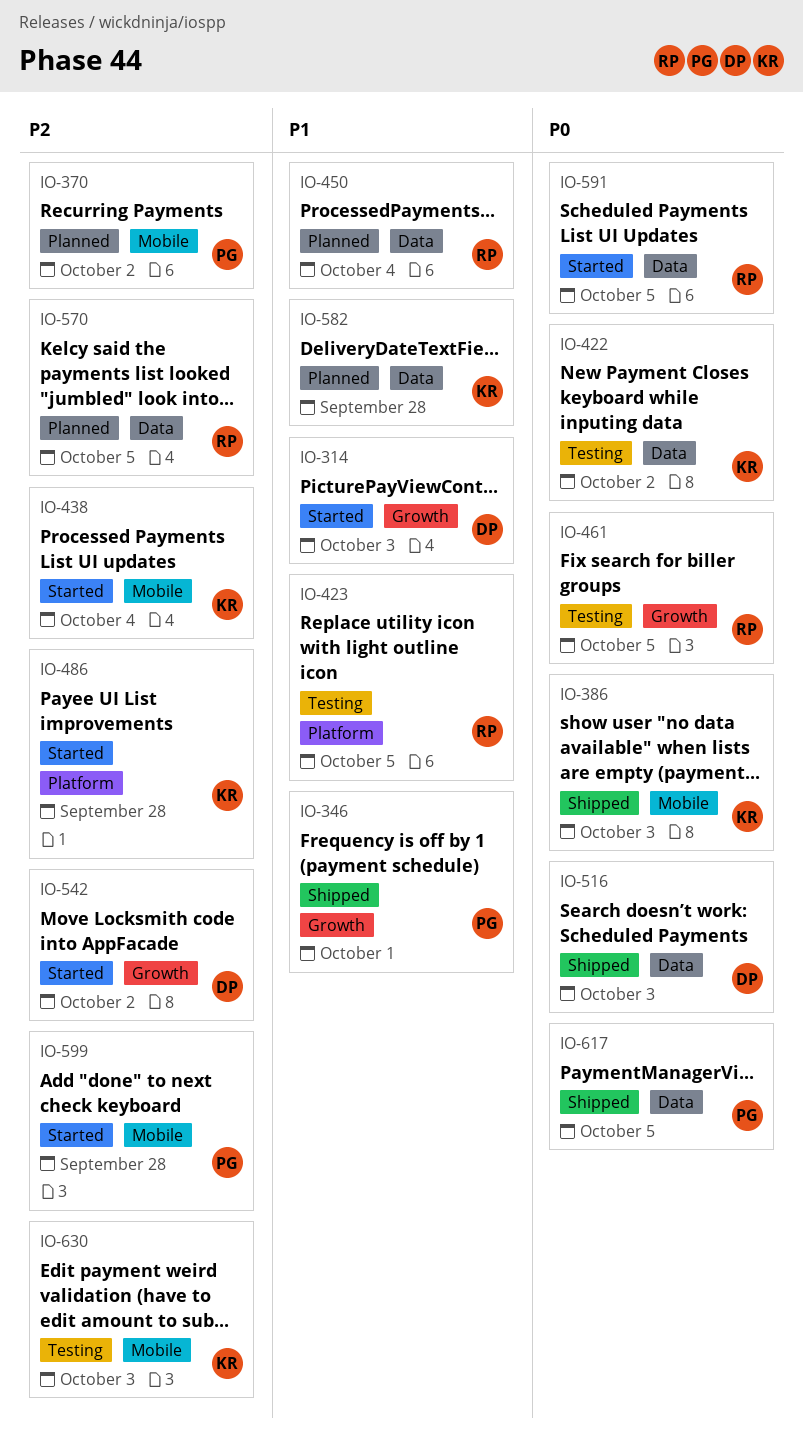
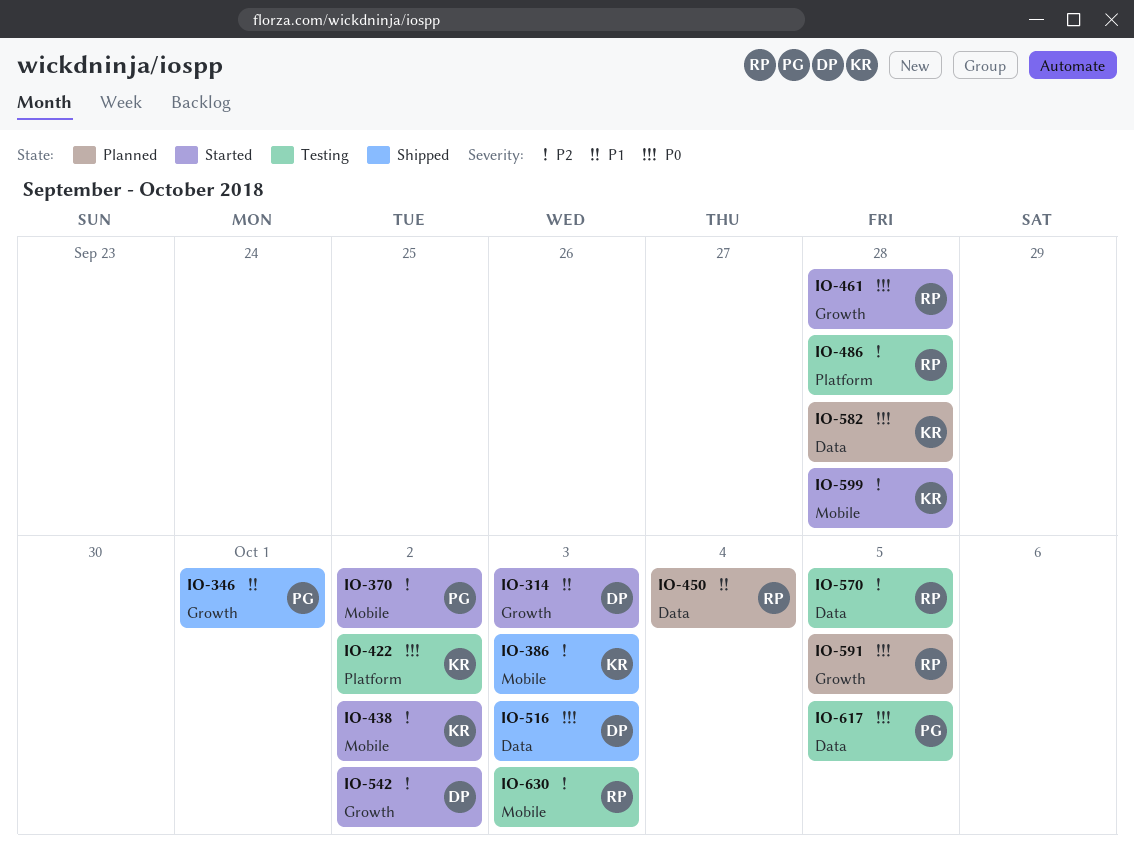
IO-370, status: Planned -> Started
IO-386, priority: P0 -> P2
IO-422, label: Data -> Platform
IO-423: present -> none
IO-438, due: Oct 4 -> Oct 2
IO-461, status: Testing -> Started
IO-461, due: Oct 5 -> Sep 28
IO-486, status: Started -> Testing
IO-486, owner: KR -> RP
IO-570, status: Planned -> Testing
IO-582, priority: P1 -> P0
IO-591, status: Started -> Planned
IO-591, label: Data -> Growth
IO-599, owner: PG -> KR
IO-617, status: Shipped -> Testing
IO-630, owner: KR -> RP

